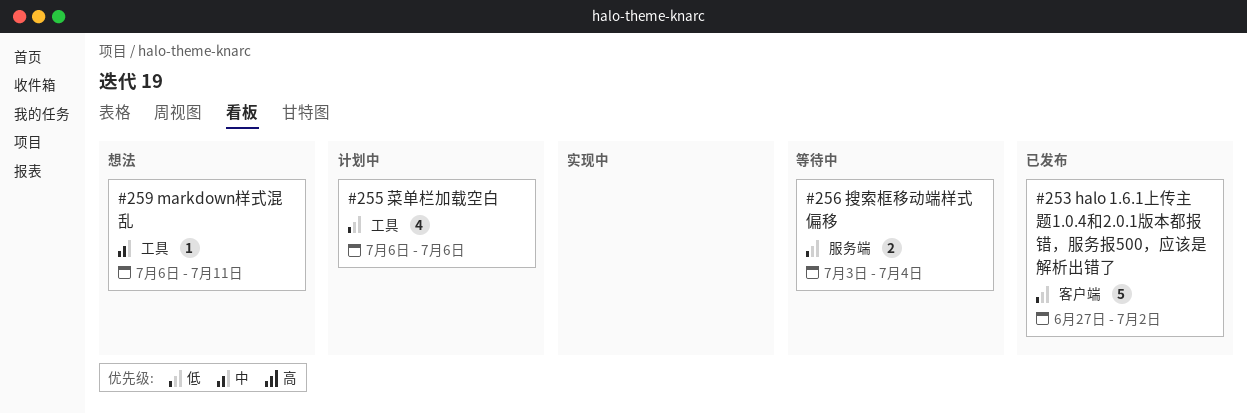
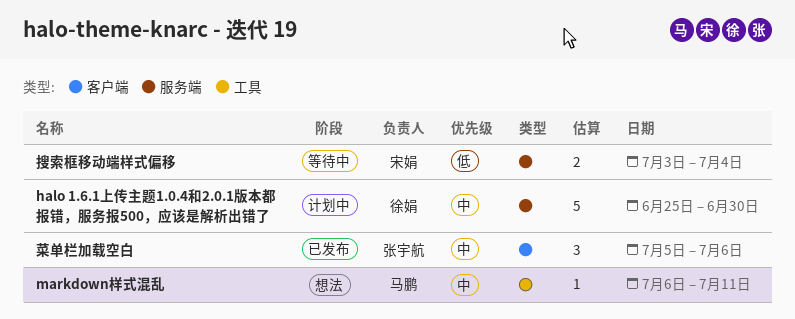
halo 1.6.1上传主题1.0.4和2.0.1版本都报错，服务报500，应该是解析出错了, status: 已发布 -> 计划中
halo 1.6.1上传主题1.0.4和2.0.1版本都报错，服务报500，应该是解析出错了, priority: 低 -> 中
halo 1.6.1上传主题1.0.4和2.0.1版本都报错，服务报500，应该是解析出错了, label: 客户端 -> 服务端
halo 1.6.1上传主题1.0.4和2.0.1版本都报错，服务报500，应该是解析出错了, start: Jun 27 -> Jun 25
halo 1.6.1上传主题1.0.4和2.0.1版本都报错，服务报500，应该是解析出错了, due: Jul 2 -> Jun 30
菜单栏加载空白, status: 计划中 -> 已发布
菜单栏加载空白, priority: 低 -> 中
菜单栏加载空白, label: 工具 -> 客户端
菜单栏加载空白, estimate: 4 -> 3
菜单栏加载空白, start: Jul 6 -> Jul 5

